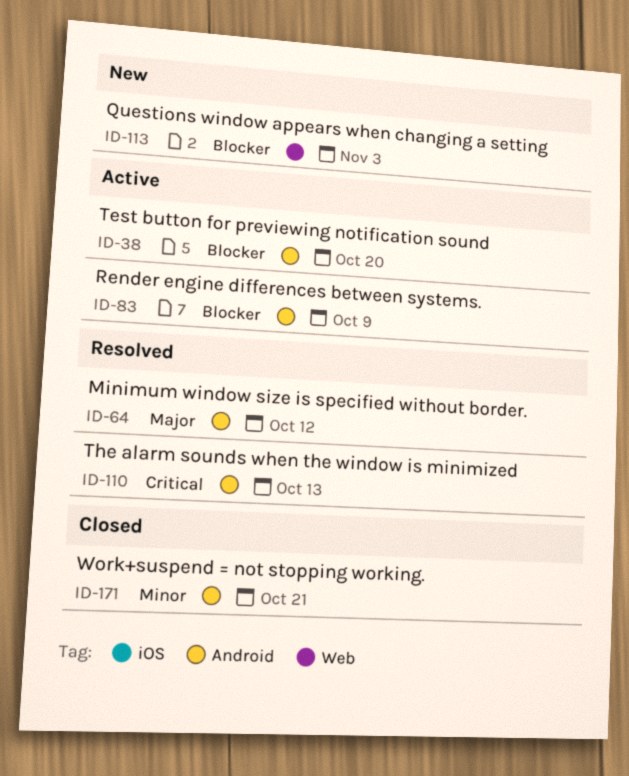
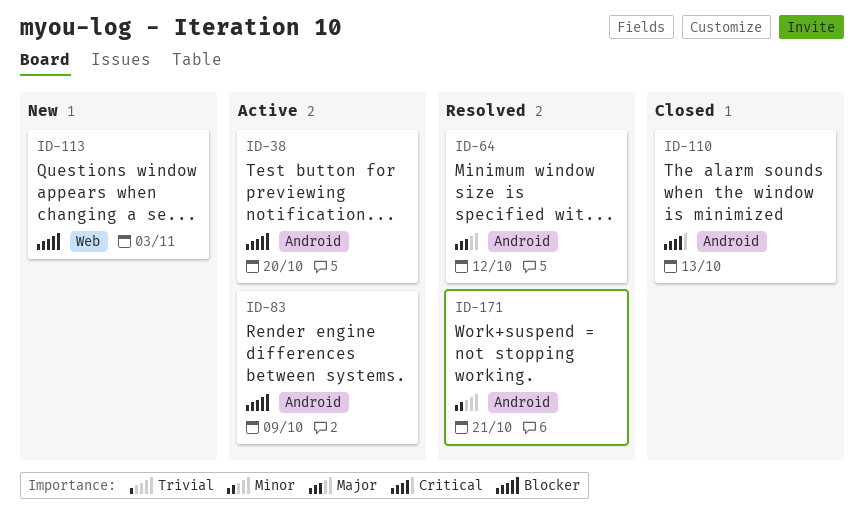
ID-110, status: Resolved -> Closed
ID-171, status: Closed -> Resolved

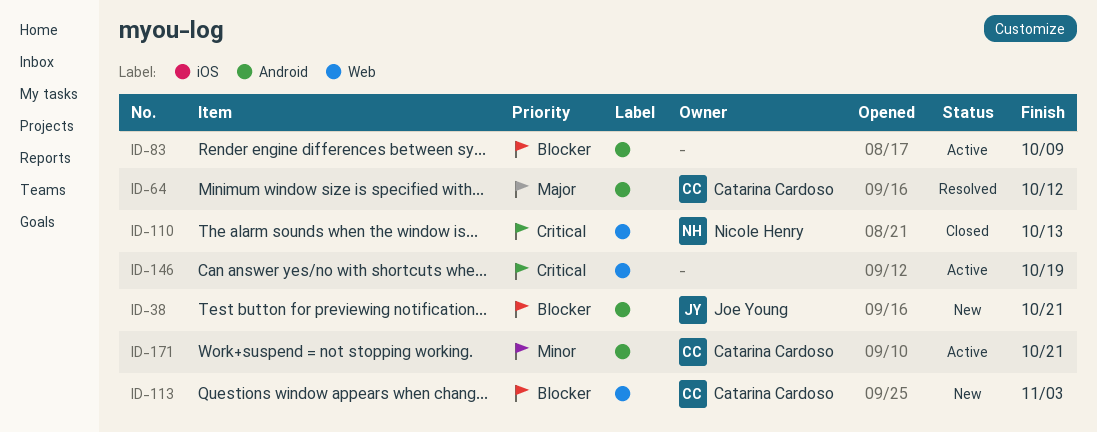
ID-38, status: Active -> New
ID-38, due: Oct 20 -> Oct 21
ID-110, label: Android -> Web
ID-146: none -> present
ID-171, status: Resolved -> Active

